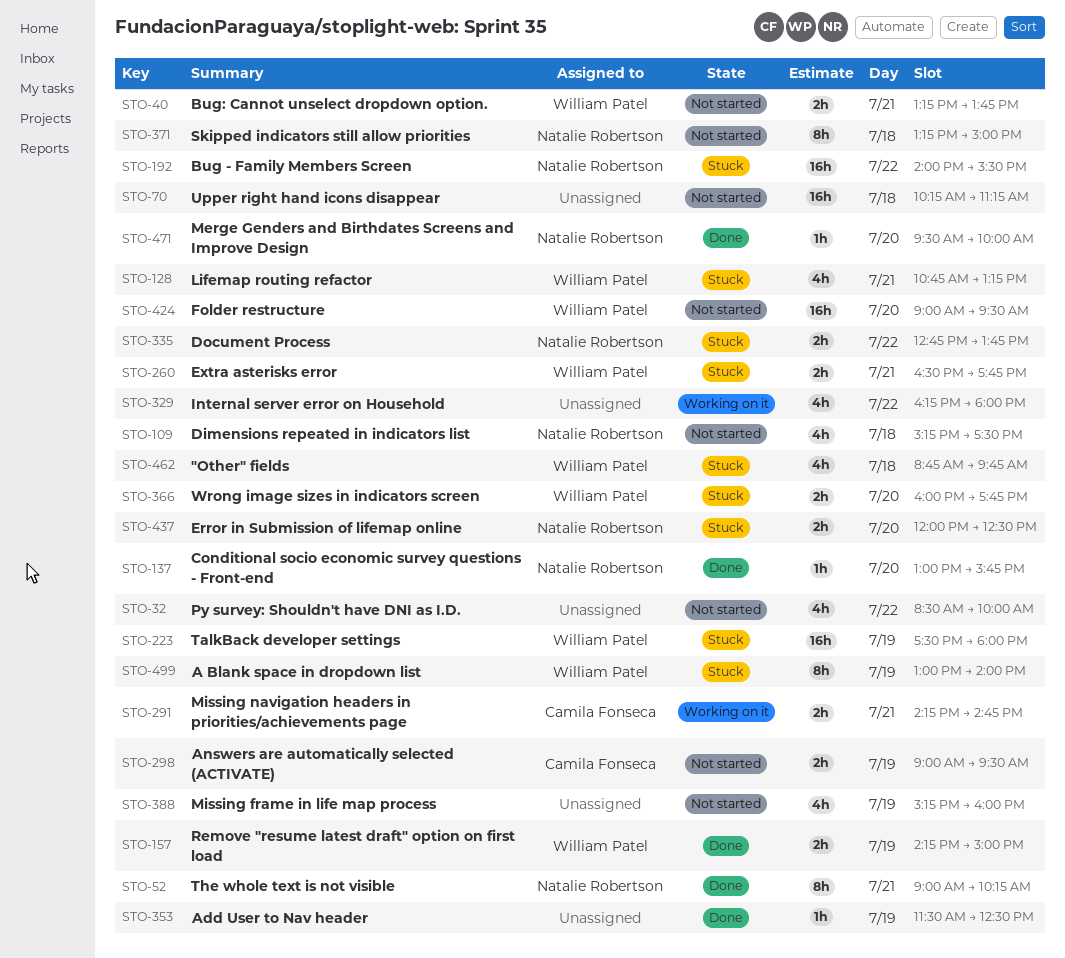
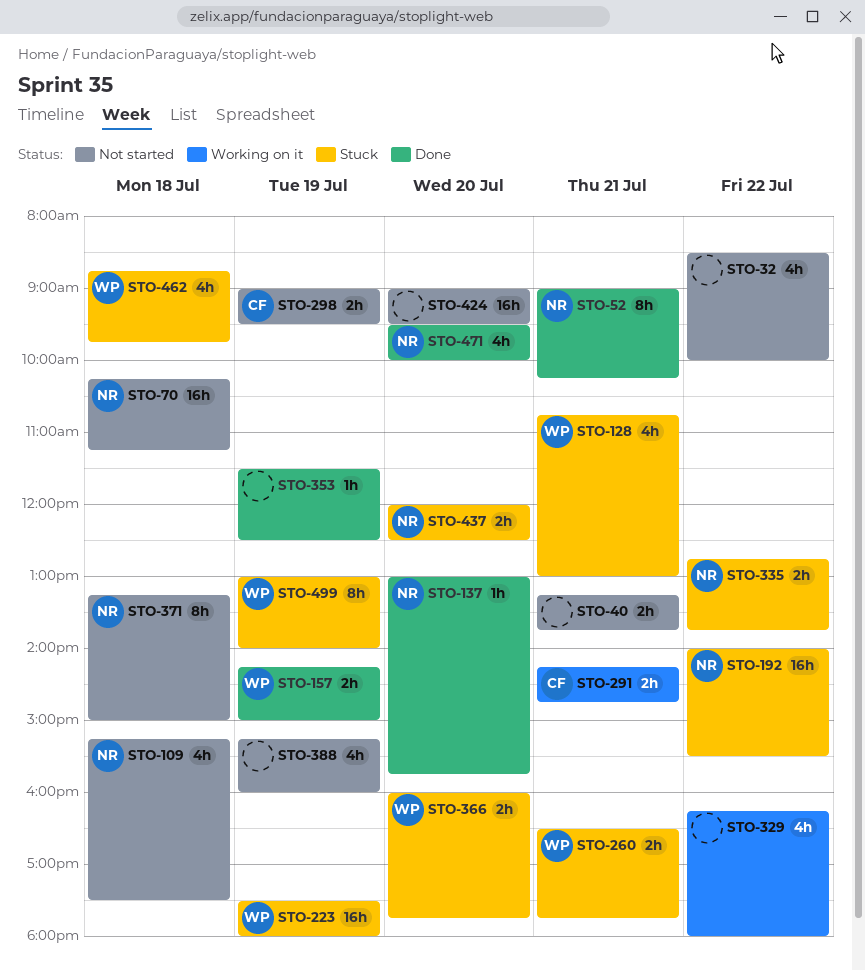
STO-40, owner: William Patel -> none
STO-70, owner: none -> Natalie Robertson
STO-128, ends: 13:15 -> 13:00
STO-424, owner: William Patel -> none
STO-471, estimate: 1h -> 4h

